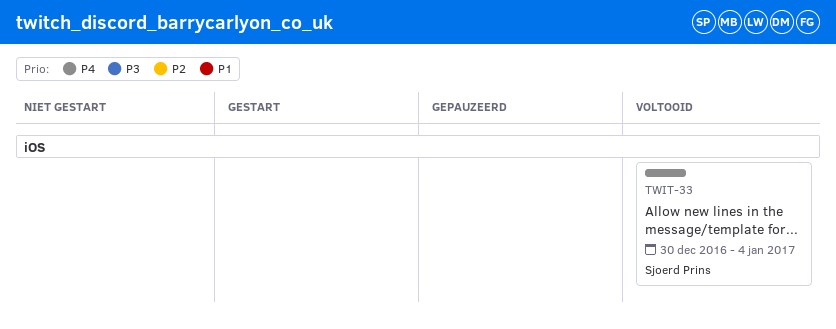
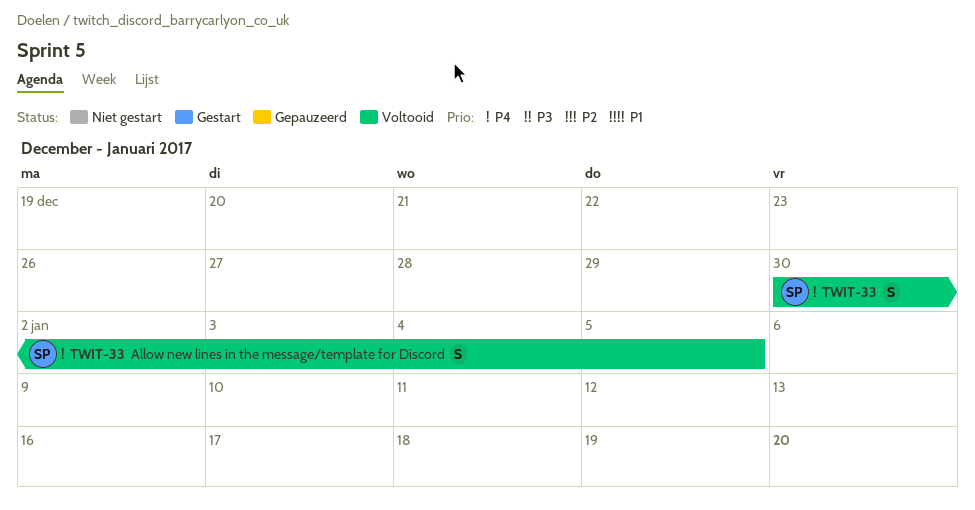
TWIT-33, due: Jan 4 -> Jan 5

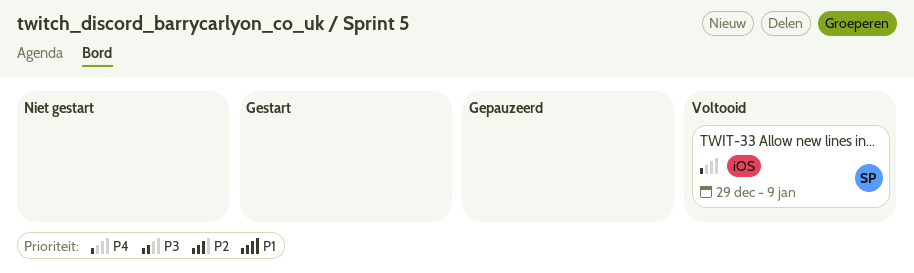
TWIT-33, start: Dec 30 -> Dec 29
TWIT-33, due: Jan 5 -> Jan 9

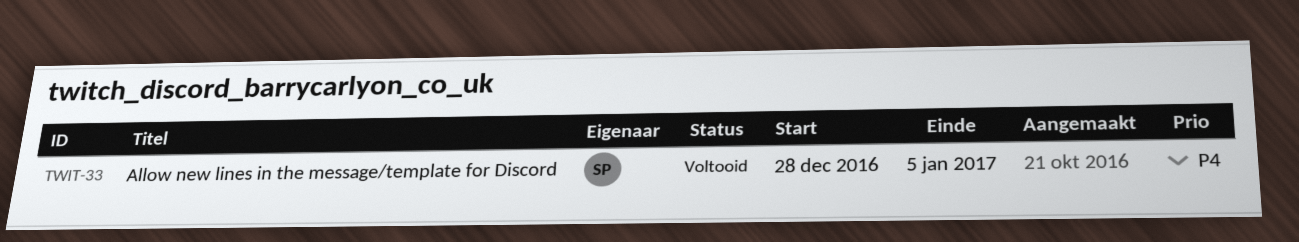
TWIT-33, start: Dec 29 -> Dec 28
TWIT-33, due: Jan 9 -> Jan 5

